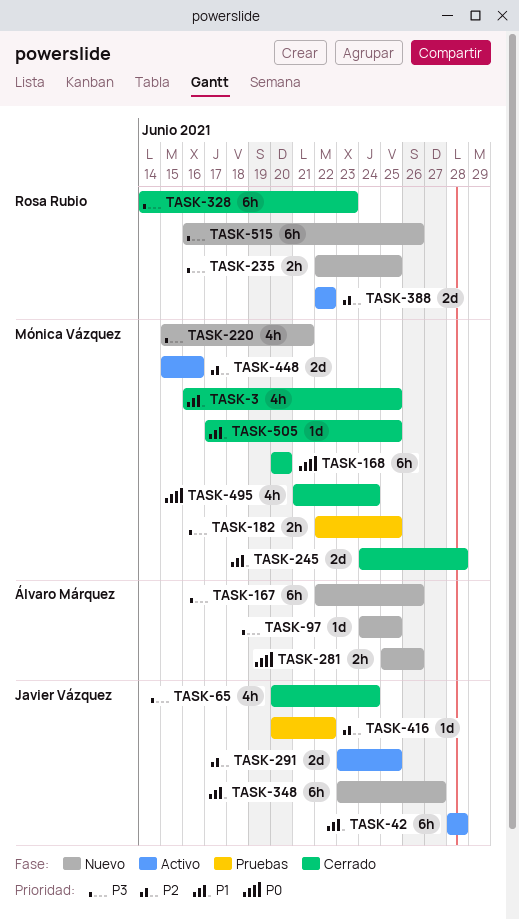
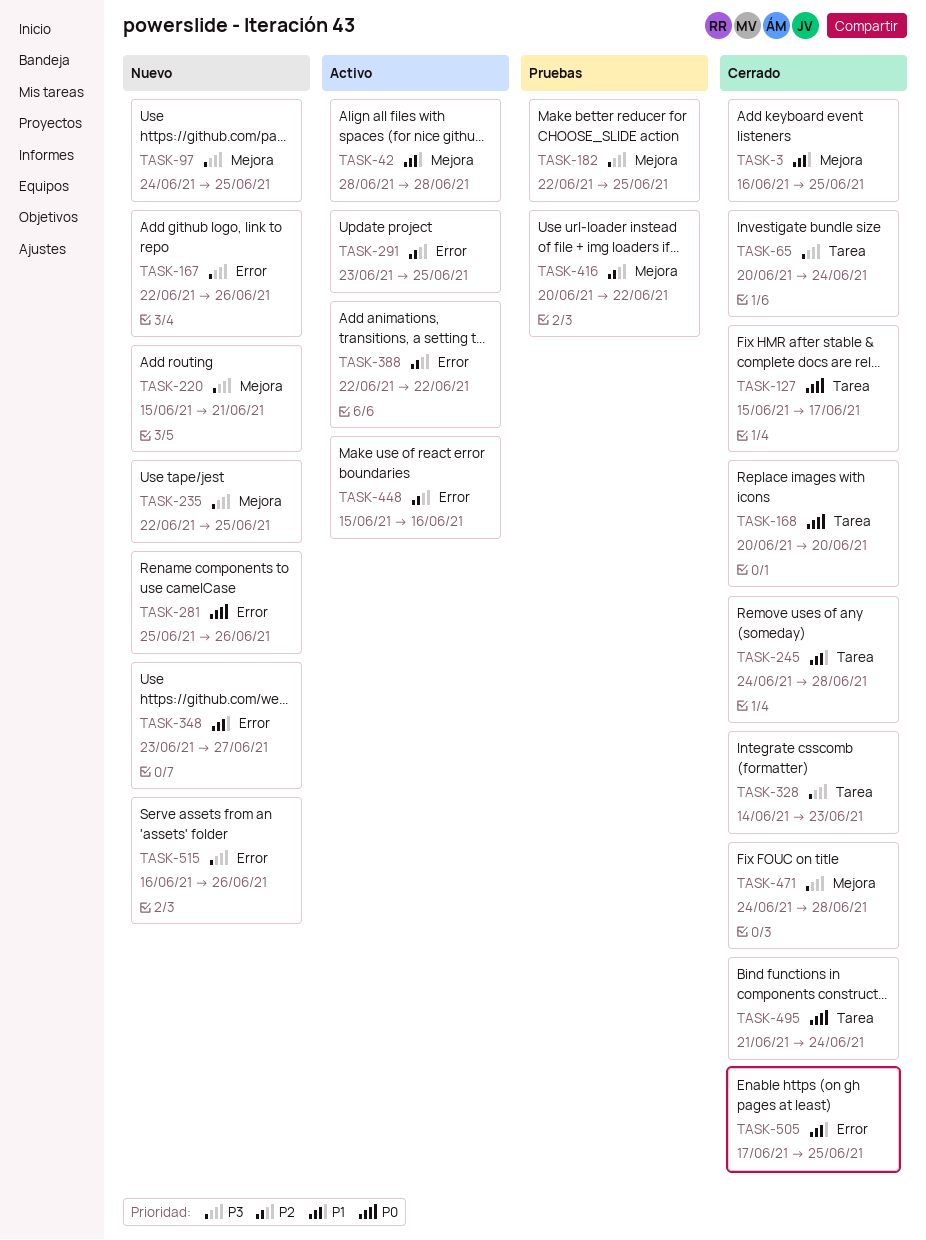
TASK-127: none -> present
TASK-471: none -> present

